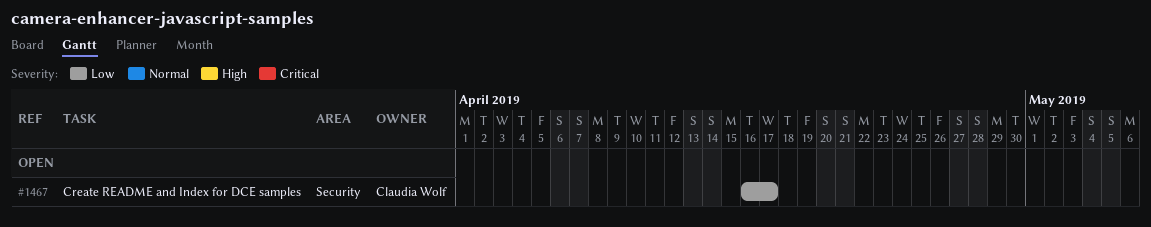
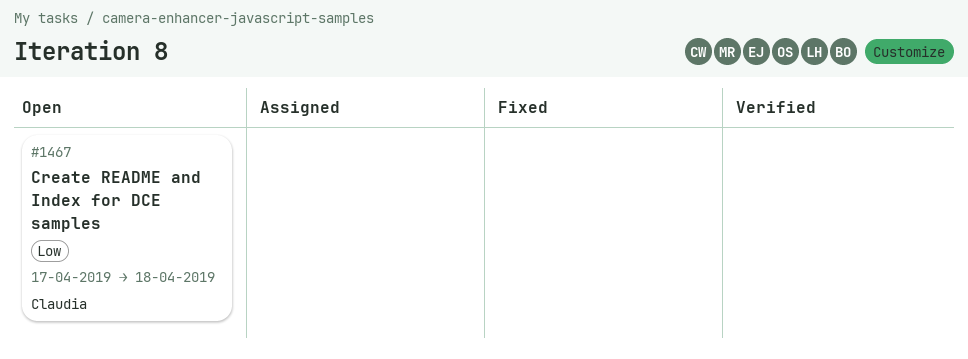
#1467, start: Apr 16 -> Apr 17
#1467, due: Apr 17 -> Apr 18

